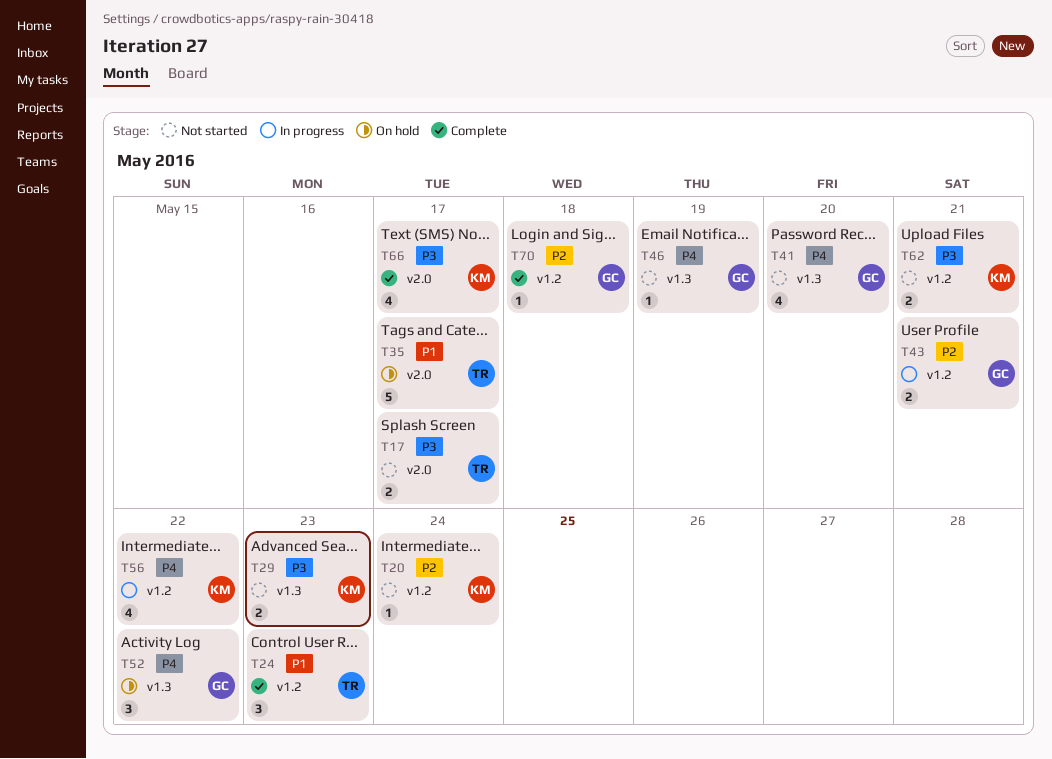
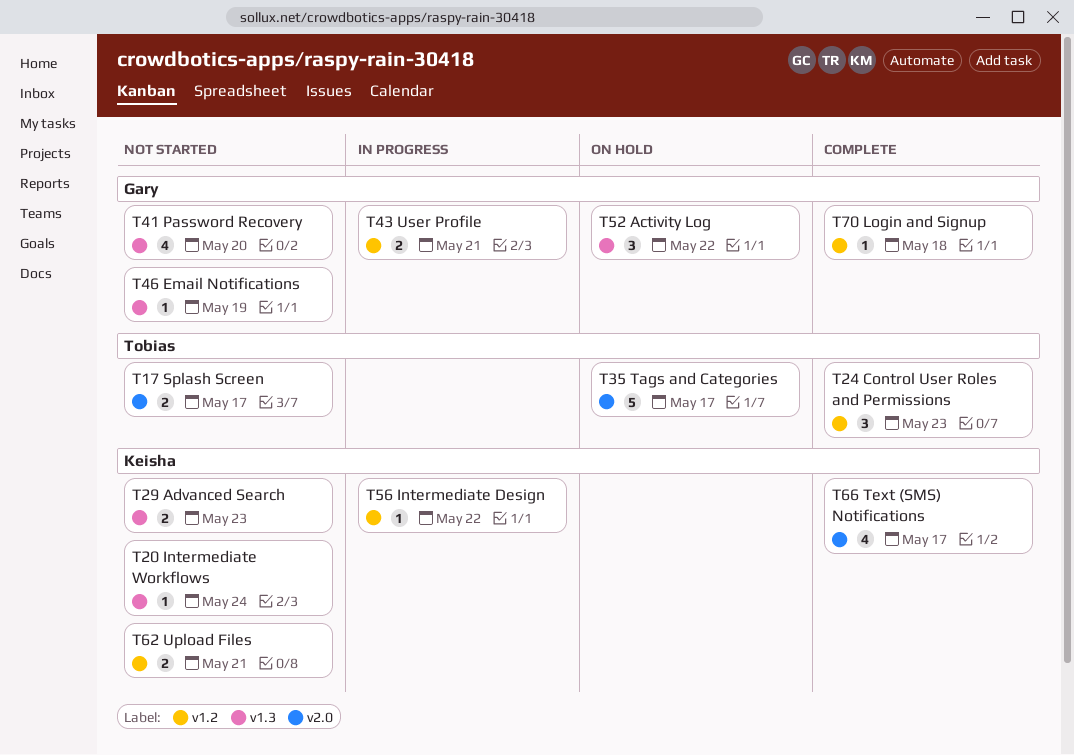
T20, label: v1.2 -> v1.3
T56, estimate: 4 -> 1

